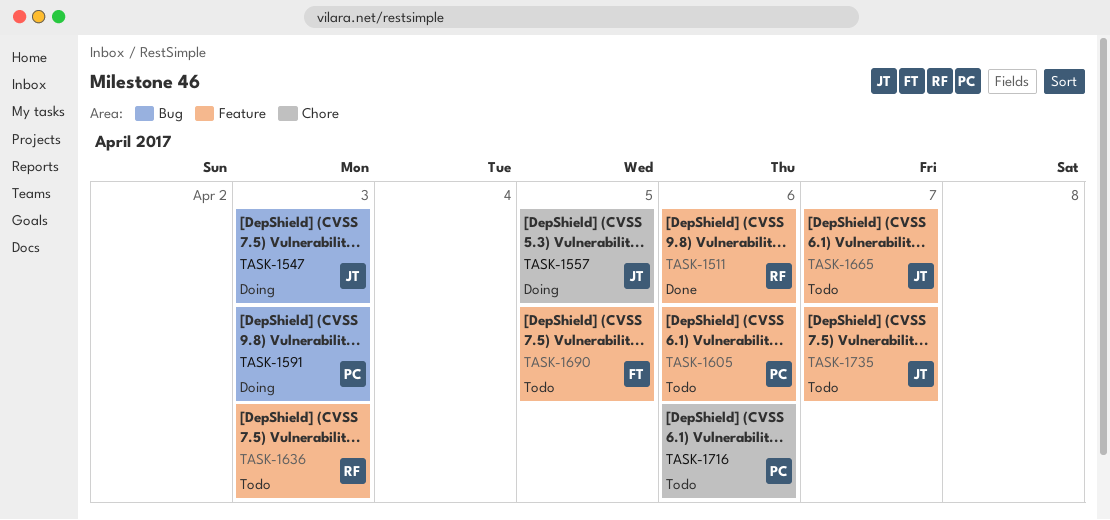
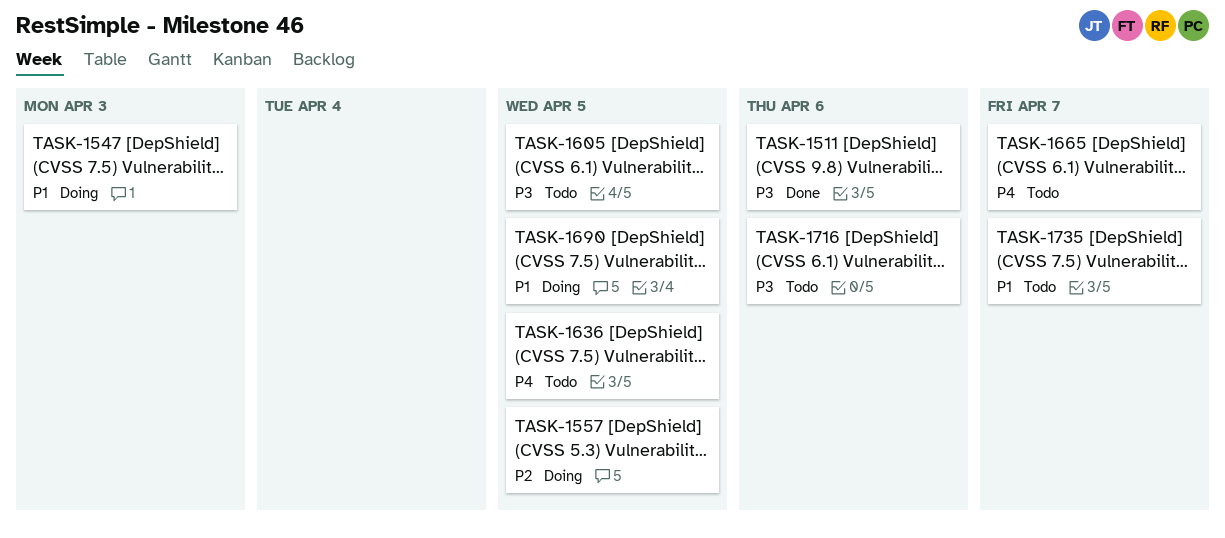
TASK-1591: present -> none
TASK-1605, due: Apr 6 -> Apr 5
TASK-1636, due: Apr 3 -> Apr 5
TASK-1690, status: Todo -> Doing

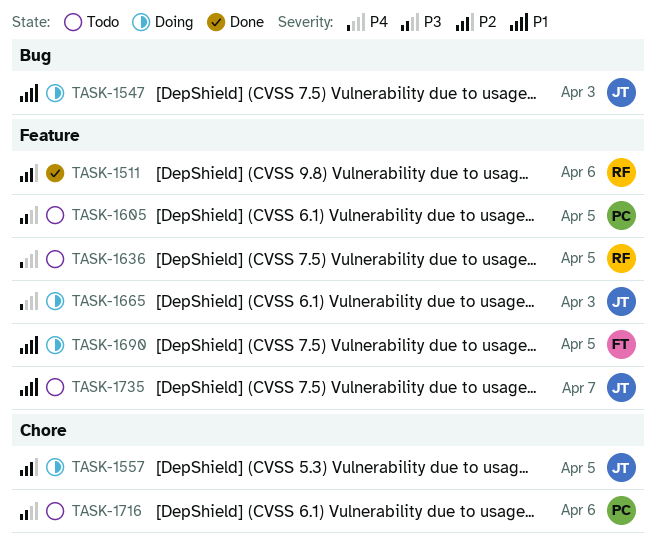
TASK-1511, priority: P3 -> P2
TASK-1665, status: Todo -> Doing
TASK-1665, due: Apr 7 -> Apr 3

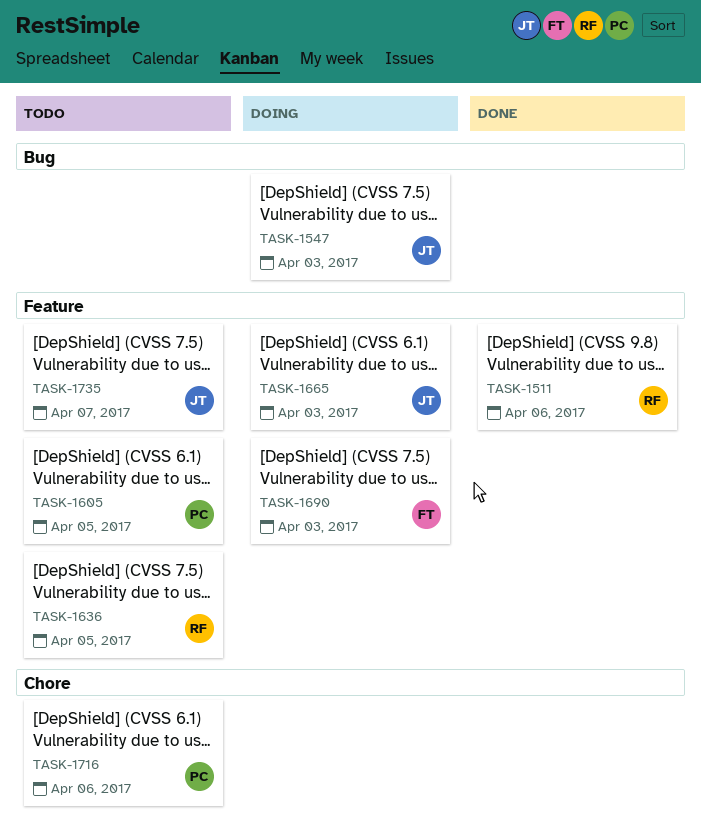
TASK-1557: present -> none
TASK-1690, due: Apr 5 -> Apr 3

